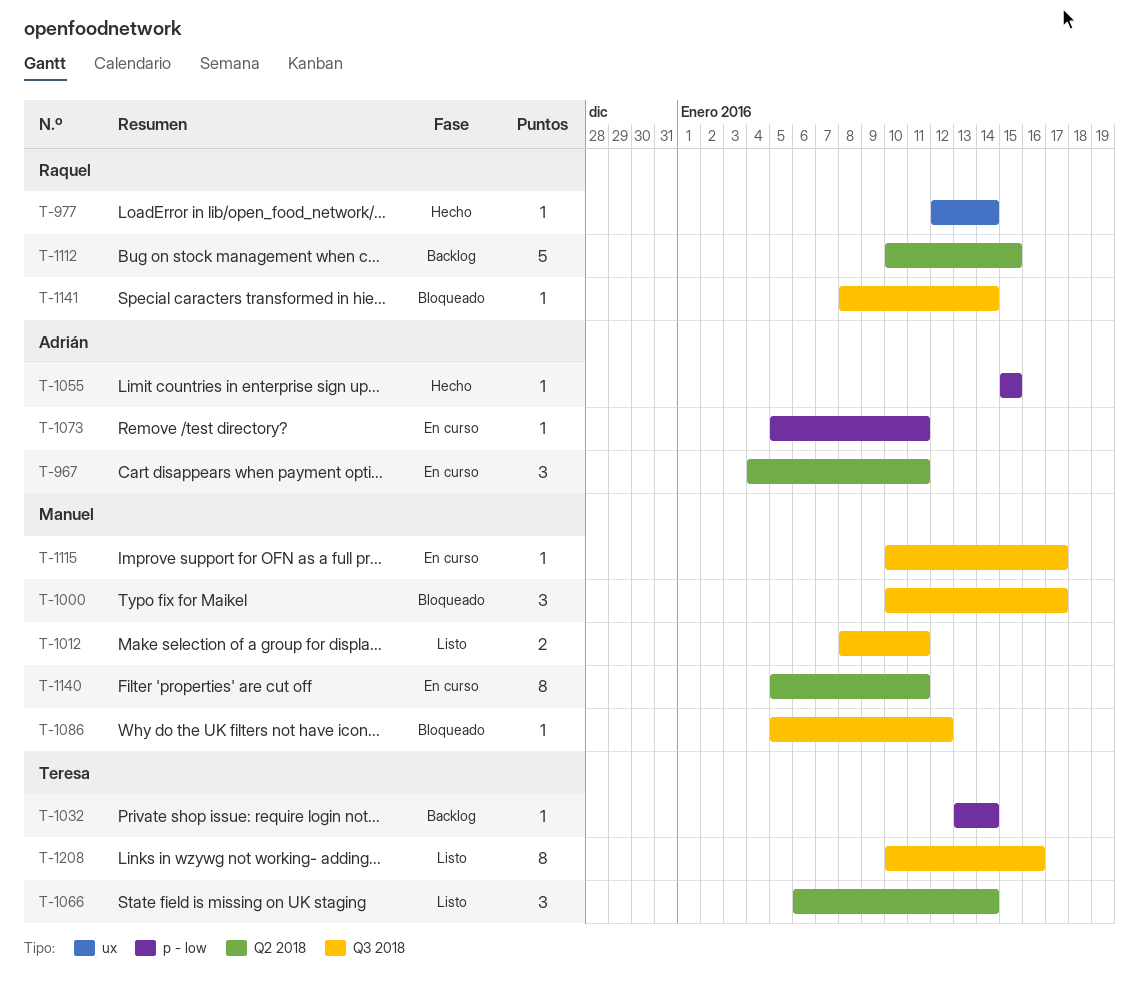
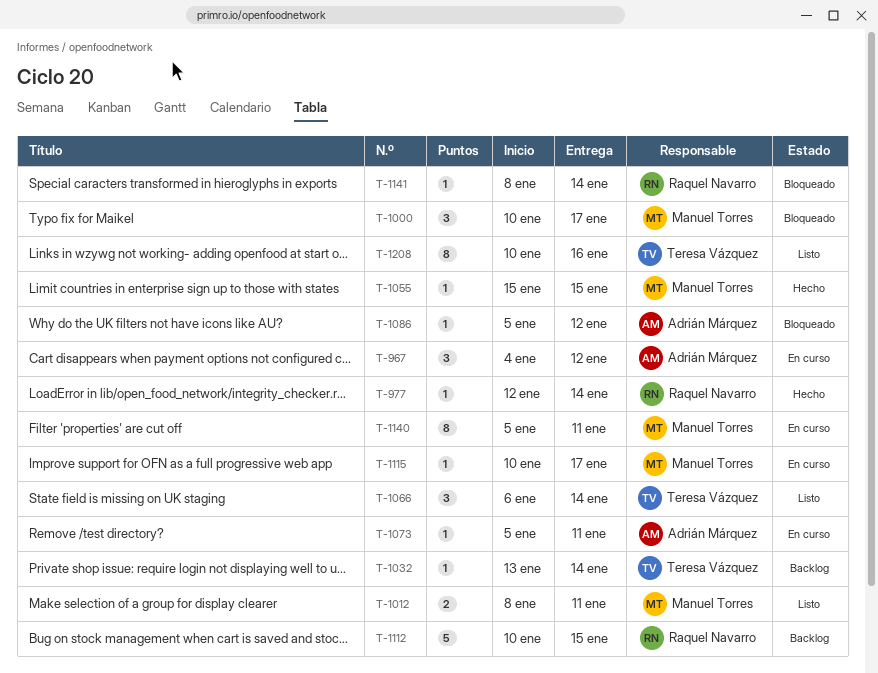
T-967, due: Jan 11 -> Jan 12
T-1055, owner: Adrián Márquez -> Manuel Torres
T-1086, owner: Manuel Torres -> Adrián Márquez

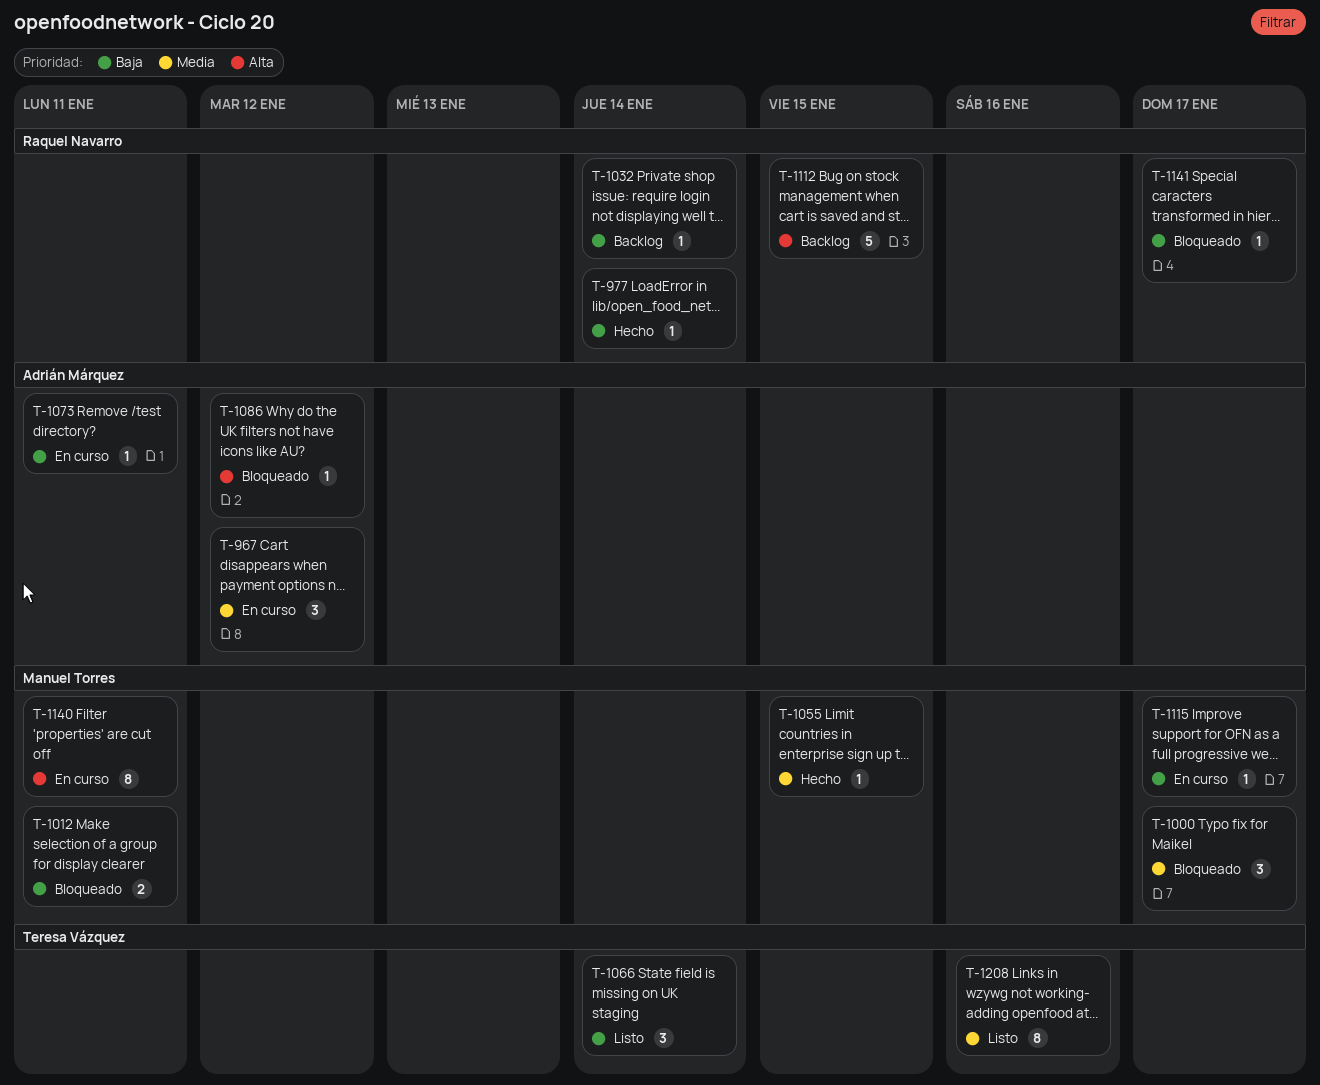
T-1012, status: Listo -> Bloqueado
T-1032, owner: Teresa Vázquez -> Raquel Navarro
T-1141, due: Jan 14 -> Jan 17

